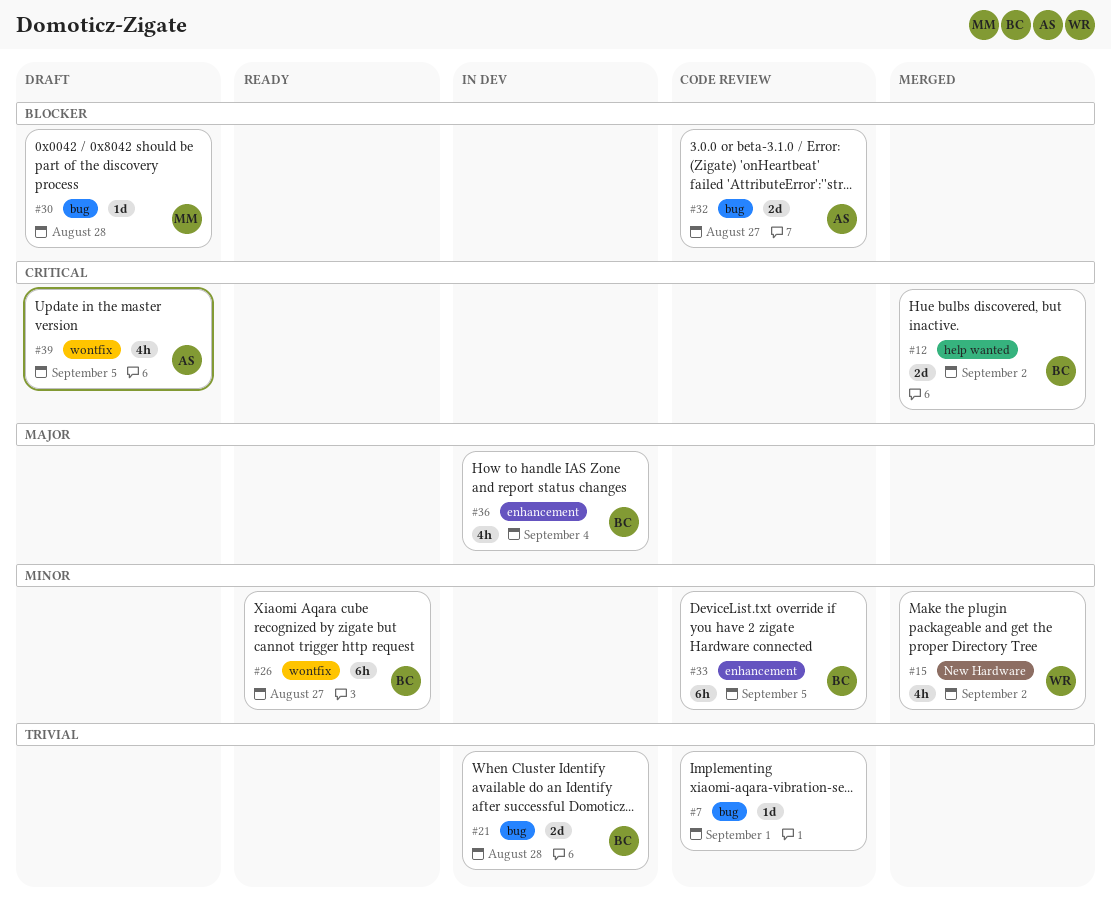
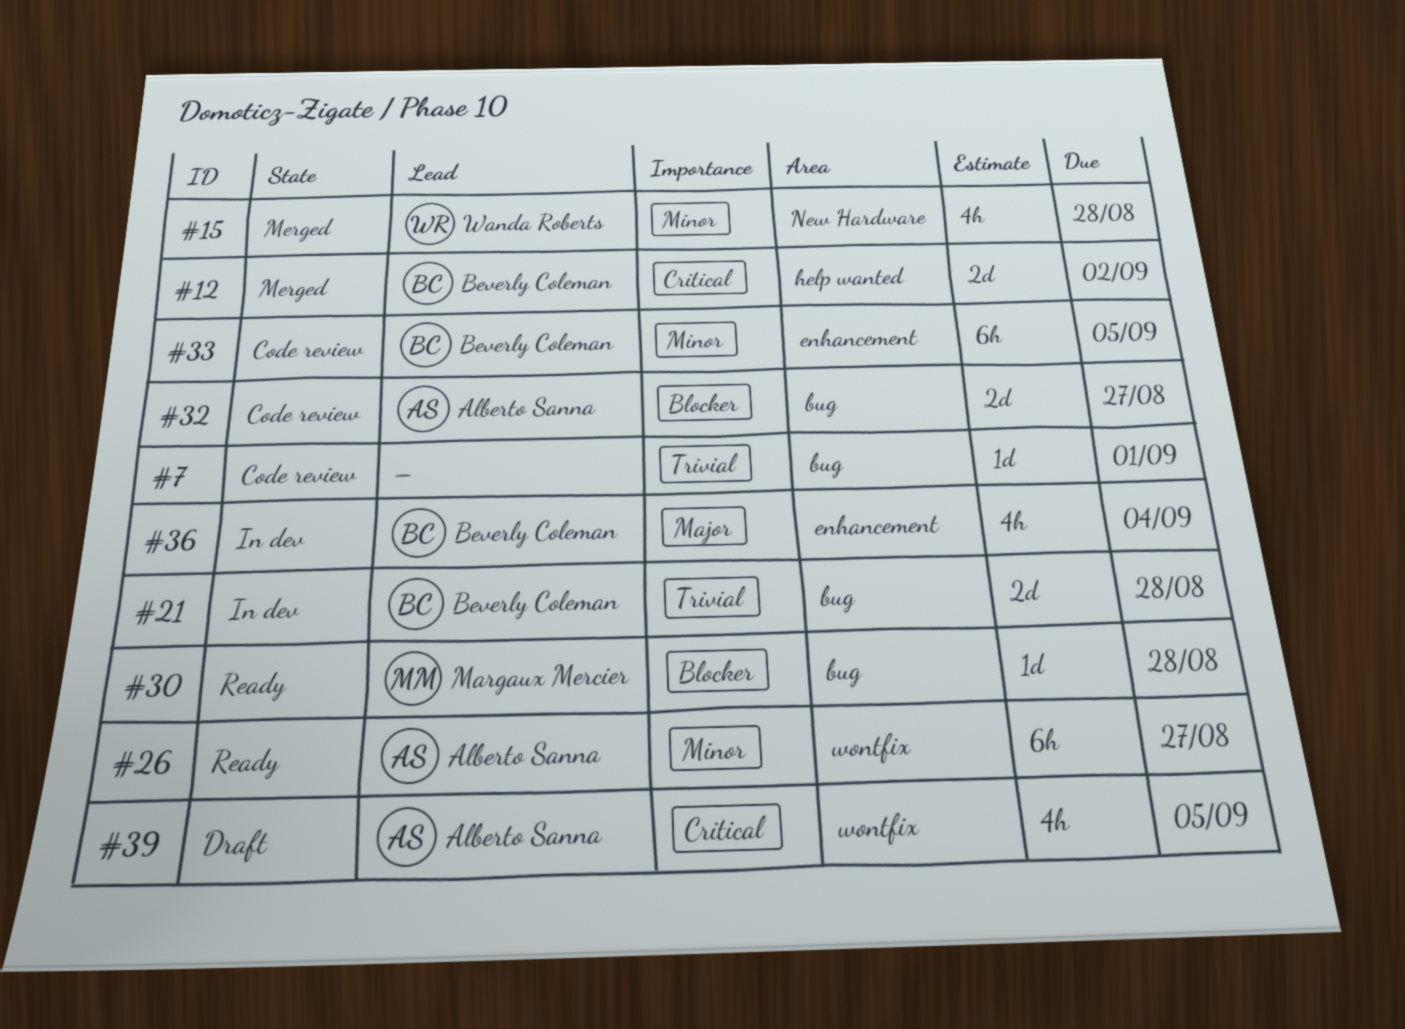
#15, due: Sep 2 -> Aug 28
#26, owner: Beverly Coleman -> Alberto Sanna
#30, status: Draft -> Ready

